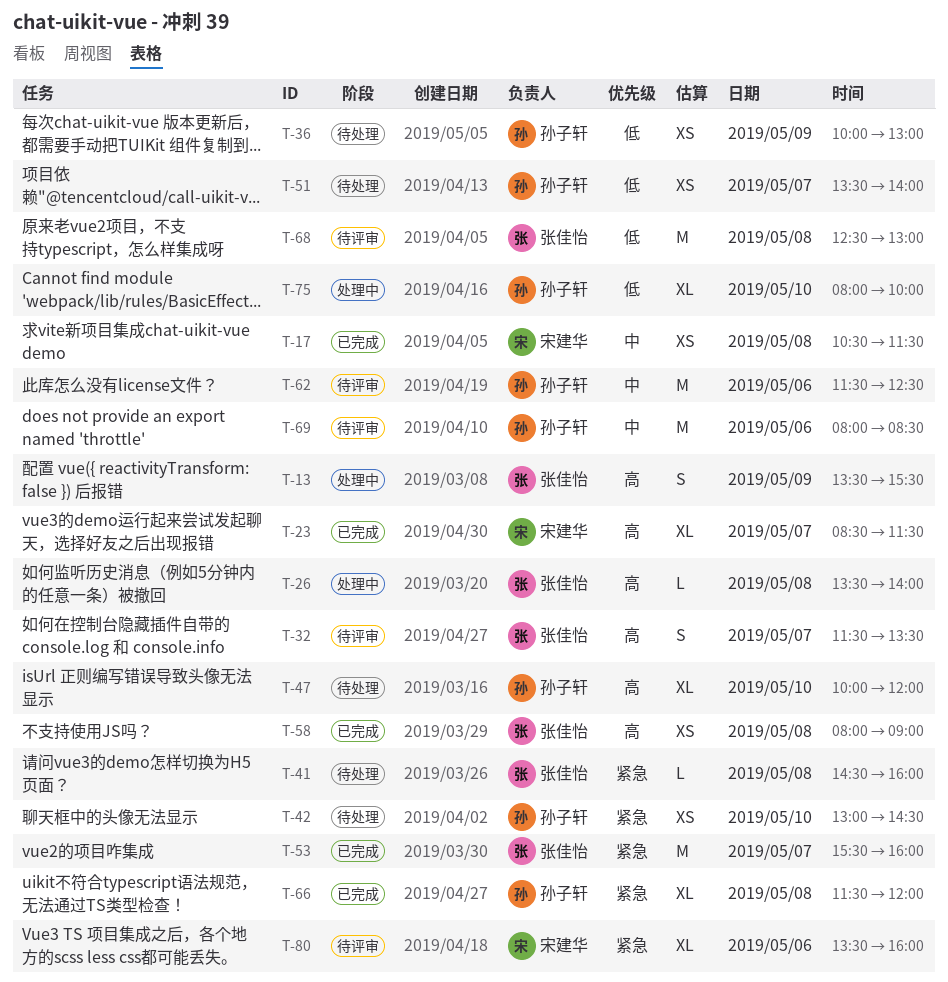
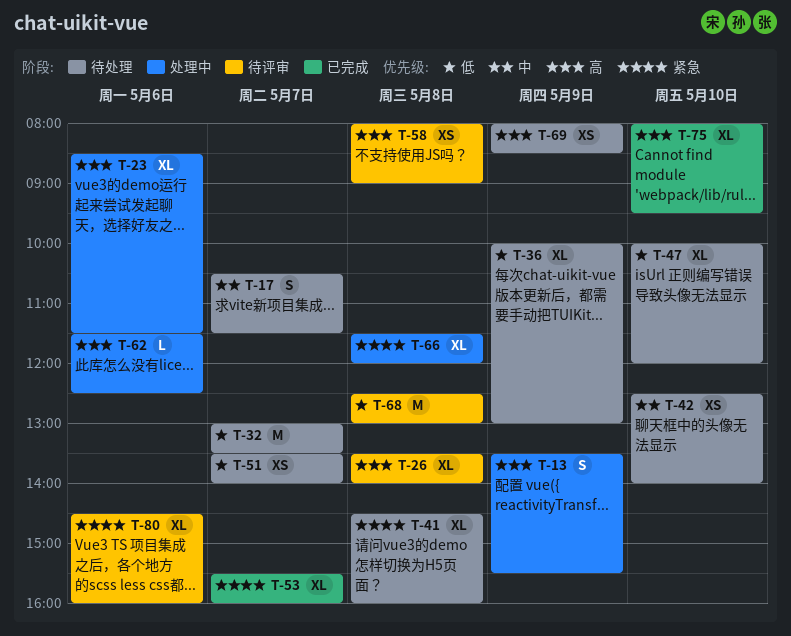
T-17, status: 已完成 -> 待处理
T-17, estimate: XS -> S
T-17, day: May 8 -> May 7
T-23, status: 已完成 -> 处理中
T-23, day: May 7 -> May 6
T-26, status: 处理中 -> 待评审
T-26, estimate: L -> XL
T-32, status: 待评审 -> 待处理
T-32, priority: 高 -> 低
T-32, estimate: S -> M
T-32, begins: 11:30 -> 13:00
T-36, estimate: XS -> XL
T-41, estimate: L -> XL
T-42, priority: 紧急 -> 中
T-42, begins: 13:00 -> 12:30
T-42, ends: 14:30 -> 14:00
T-47, priority: 高 -> 低
T-53, estimate: M -> XL
T-58, status: 已完成 -> 待评审
T-62, status: 待评审 -> 处理中
T-62, priority: 中 -> 高
T-62, estimate: M -> L
T-66, status: 已完成 -> 处理中
T-69, status: 待评审 -> 待处理
T-69, priority: 中 -> 高
T-69, estimate: M -> XS
T-69, day: May 6 -> May 9
T-75, status: 处理中 -> 已完成
T-75, priority: 低 -> 高
T-75, ends: 10:00 -> 09:30
T-80, begins: 13:30 -> 14:30

